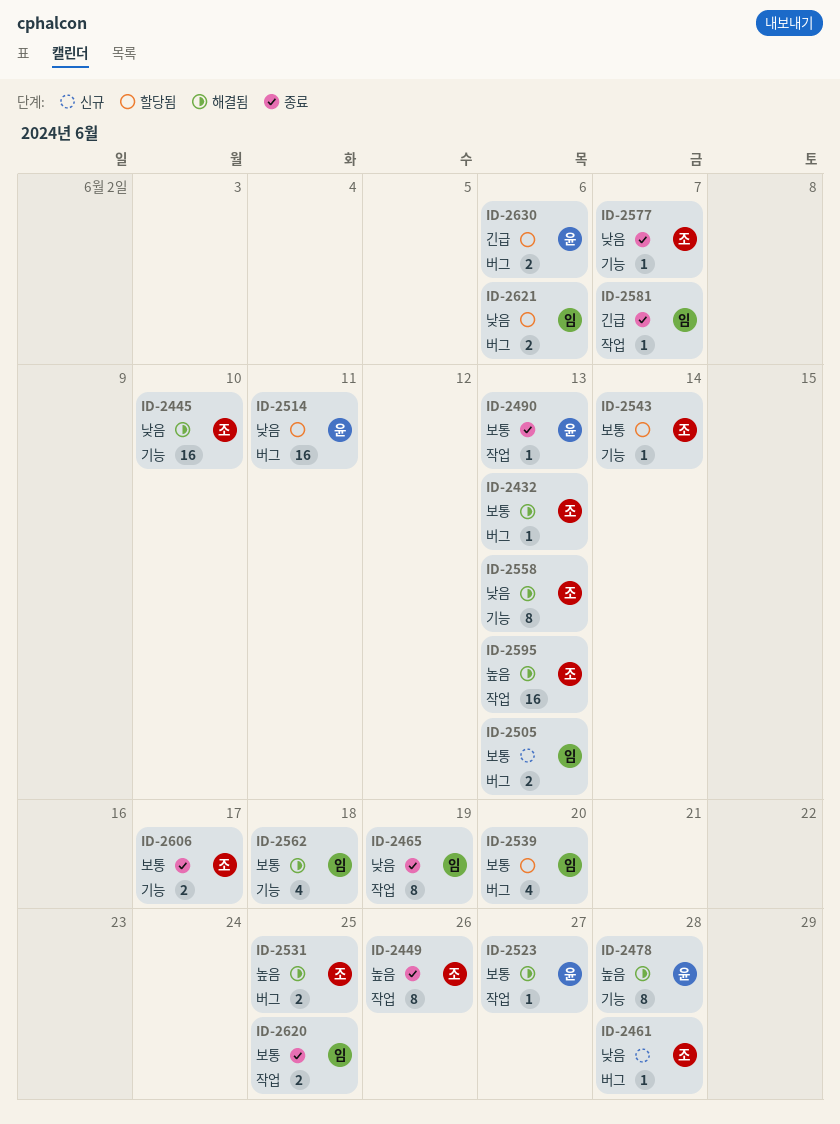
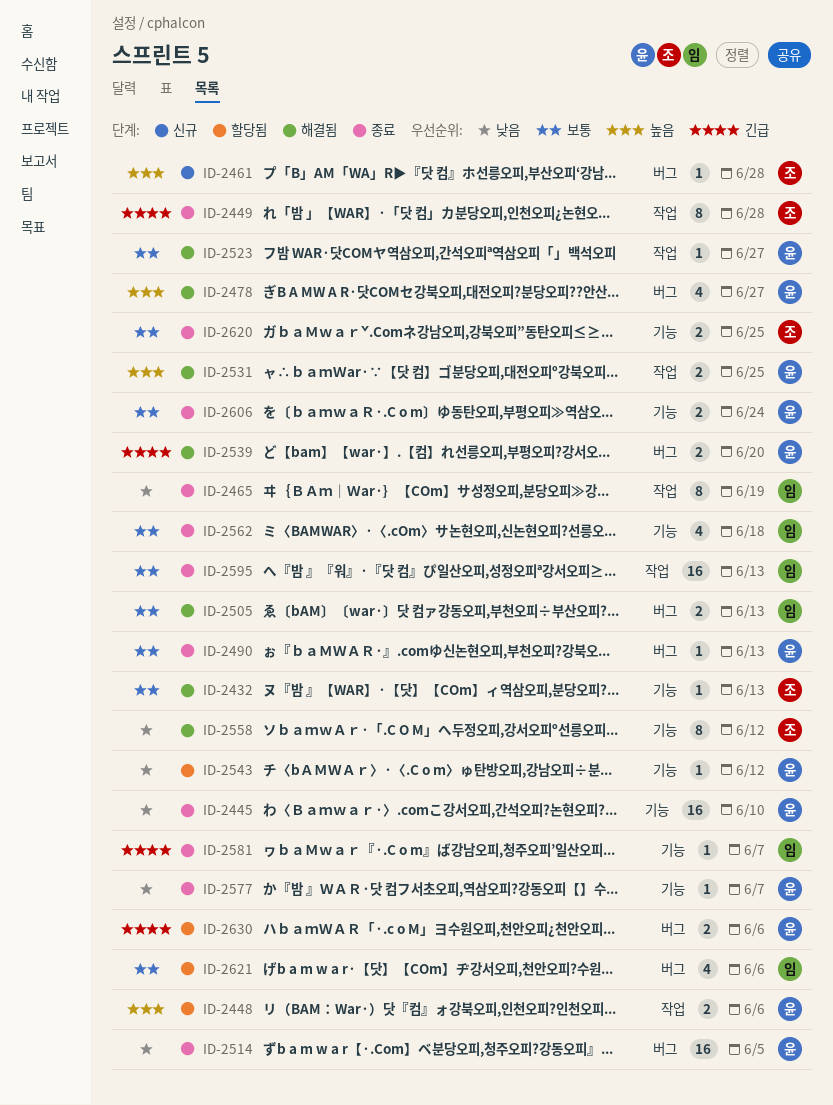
ID-2432, label: 버그 -> 기능
ID-2445, status: 해결됨 -> 종료
ID-2445, owner: 조 -> 윤
ID-2448: none -> present
ID-2449, priority: 높음 -> 긴급
ID-2449, due: Jun 26 -> Jun 28
ID-2461, priority: 낮음 -> 높음
ID-2478, label: 기능 -> 버그
ID-2478, estimate: 8 -> 4
ID-2478, due: Jun 28 -> Jun 27
ID-2490, label: 작업 -> 버그
ID-2505, status: 신규 -> 해결됨
ID-2514, status: 할당됨 -> 종료
ID-2514, due: Jun 11 -> Jun 5
ID-2531, owner: 조 -> 윤
ID-2531, label: 버그 -> 작업
ID-2539, status: 할당됨 -> 해결됨
ID-2539, owner: 임 -> 윤
ID-2539, priority: 보통 -> 긴급
ID-2539, estimate: 4 -> 2
ID-2543, owner: 조 -> 윤
ID-2543, priority: 보통 -> 낮음
ID-2543, due: Jun 14 -> Jun 12
ID-2558, due: Jun 13 -> Jun 12
ID-2562, status: 해결됨 -> 종료
ID-2577, owner: 조 -> 윤
ID-2581, label: 작업 -> 기능
ID-2595, status: 해결됨 -> 종료
ID-2595, owner: 조 -> 임
ID-2595, priority: 높음 -> 보통
ID-2606, owner: 조 -> 윤
ID-2606, due: Jun 17 -> Jun 24
ID-2620, owner: 임 -> 조
ID-2620, label: 작업 -> 기능
ID-2621, priority: 낮음 -> 보통
ID-2621, estimate: 2 -> 4

